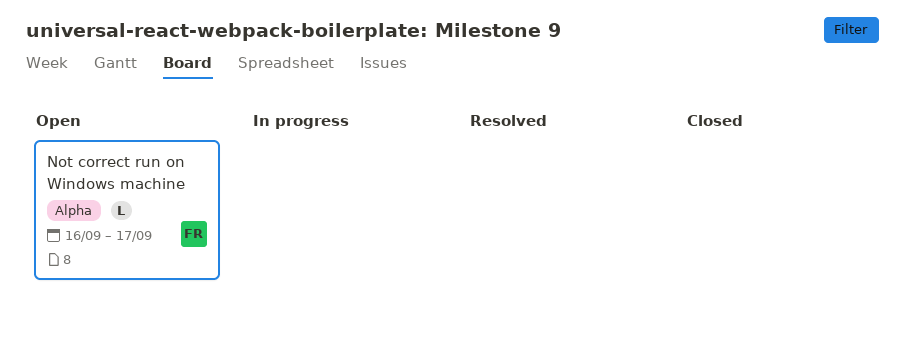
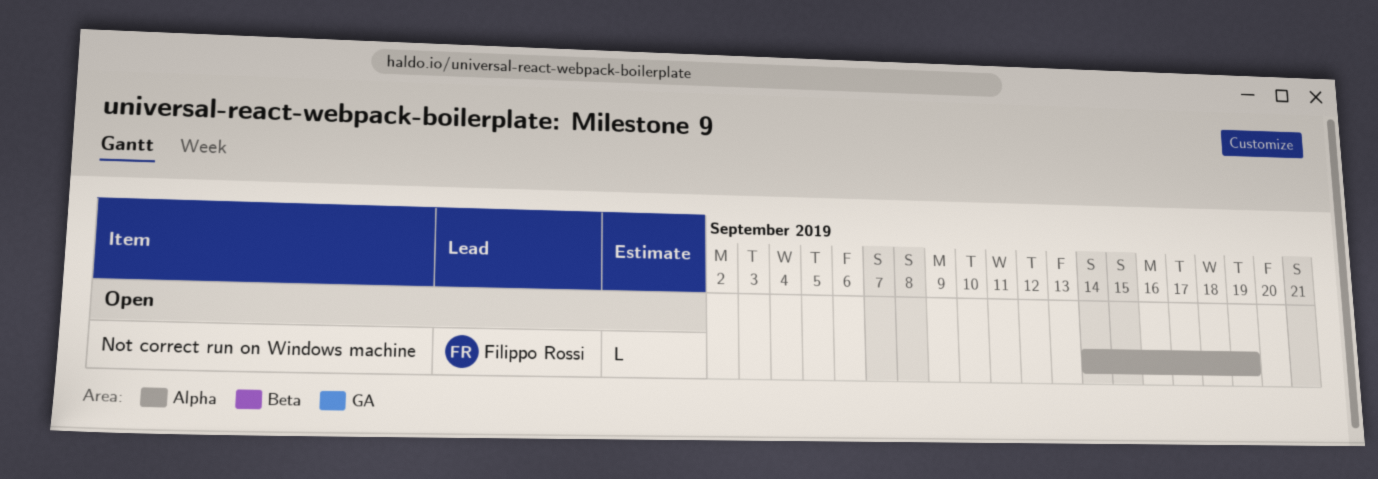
Not correct run on Windows machine, start: Sep 16 -> Sep 14
Not correct run on Windows machine, due: Sep 17 -> Sep 19

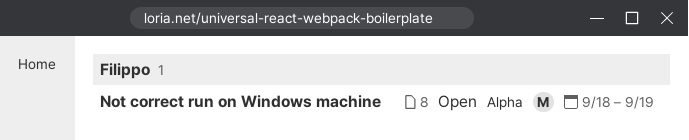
Not correct run on Windows machine, estimate: L -> M
Not correct run on Windows machine, start: Sep 14 -> Sep 18

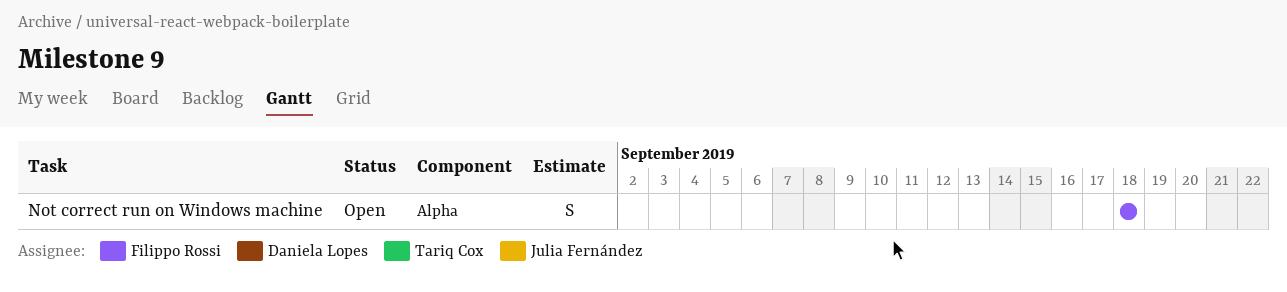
Not correct run on Windows machine, estimate: M -> S
Not correct run on Windows machine, due: Sep 19 -> Sep 18

